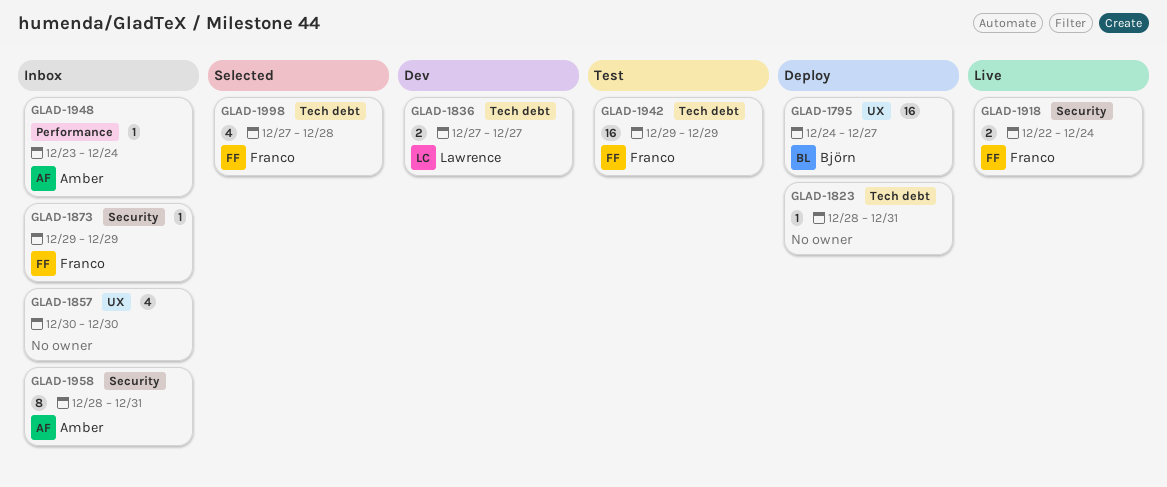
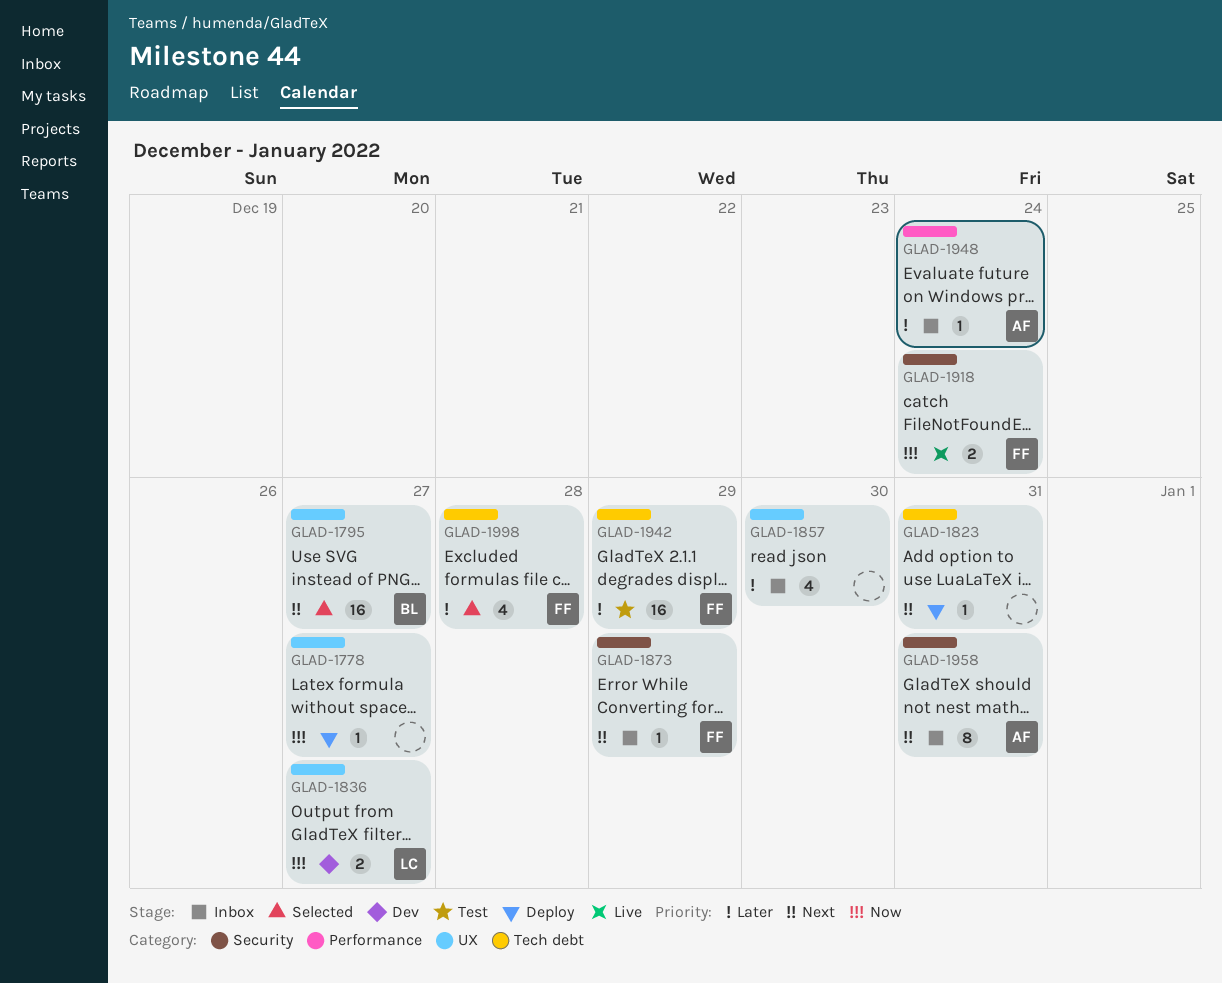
GLAD-1778: none -> present
GLAD-1795, status: Deploy -> Selected
GLAD-1836, label: Tech debt -> UX

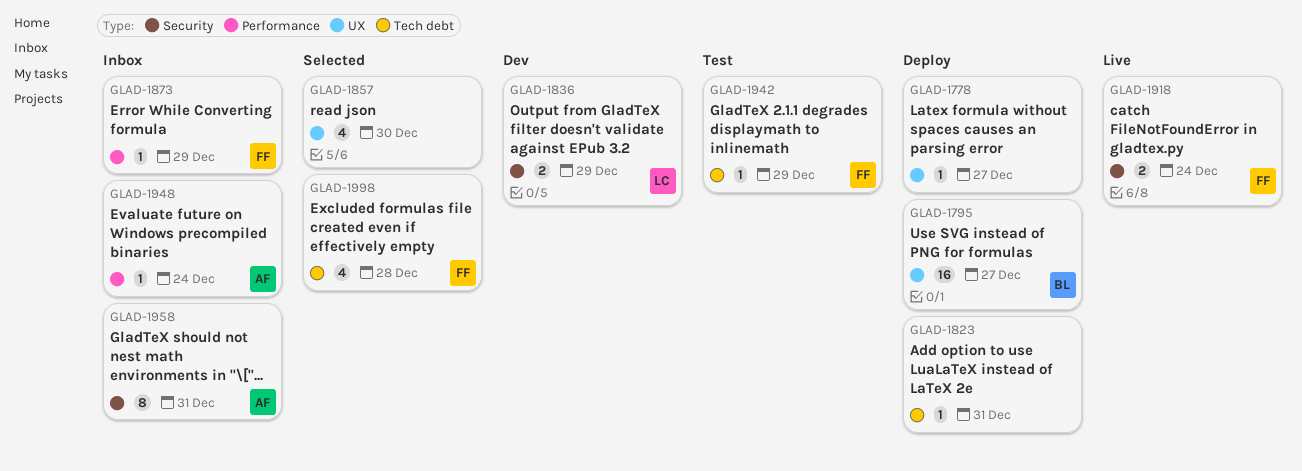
GLAD-1795, status: Selected -> Deploy
GLAD-1836, label: UX -> Security
GLAD-1836, due: Dec 27 -> Dec 29
GLAD-1857, status: Inbox -> Selected
GLAD-1873, label: Security -> Performance
GLAD-1942, estimate: 16 -> 1

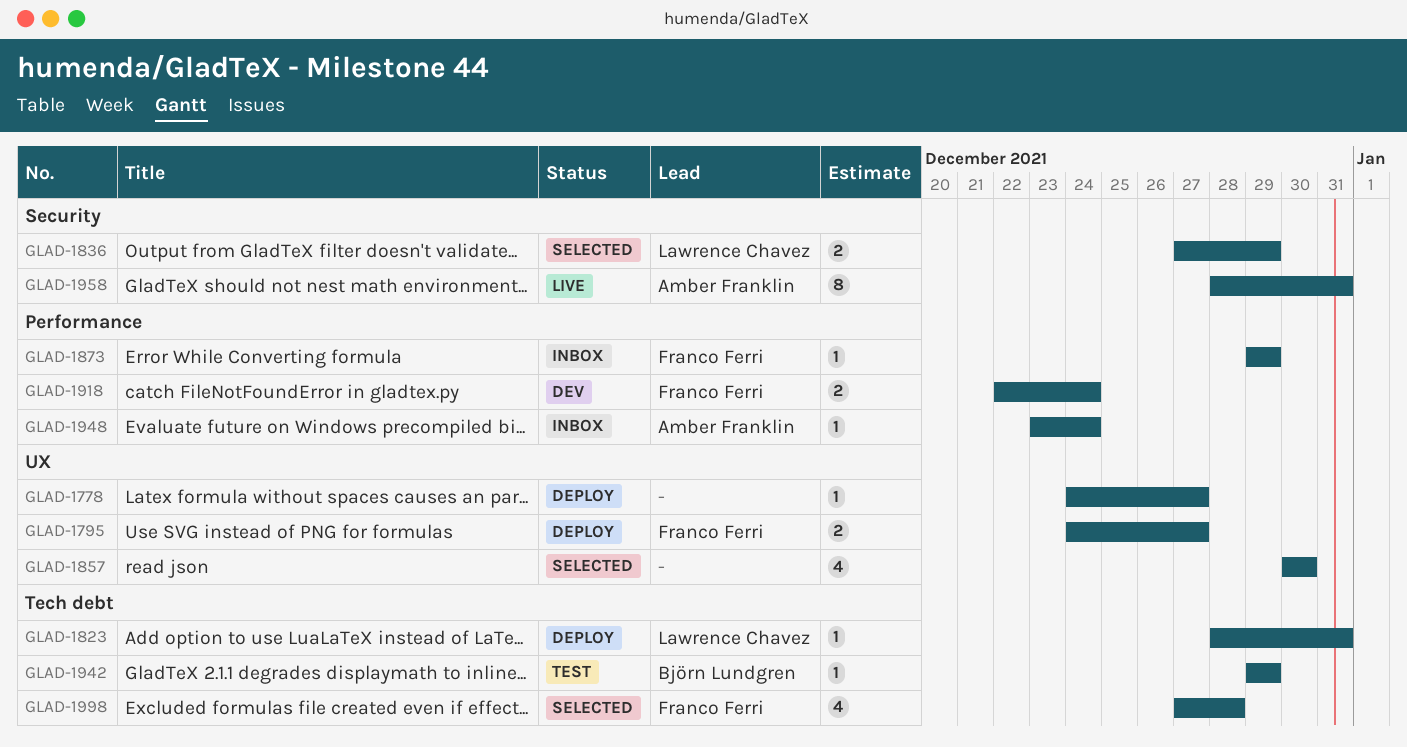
GLAD-1795, owner: Björn Lundgren -> Franco Ferri
GLAD-1795, estimate: 16 -> 2
GLAD-1823, owner: none -> Lawrence Chavez
GLAD-1836, status: Dev -> Selected
GLAD-1918, status: Live -> Dev
GLAD-1918, label: Security -> Performance
GLAD-1942, owner: Franco Ferri -> Björn Lundgren
GLAD-1958, status: Inbox -> Live

